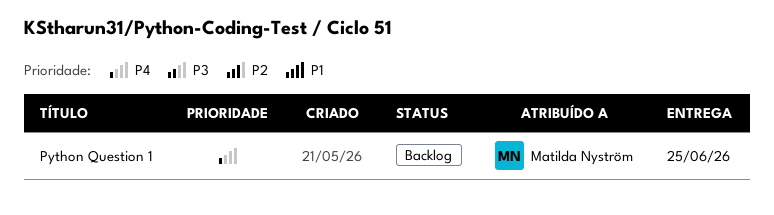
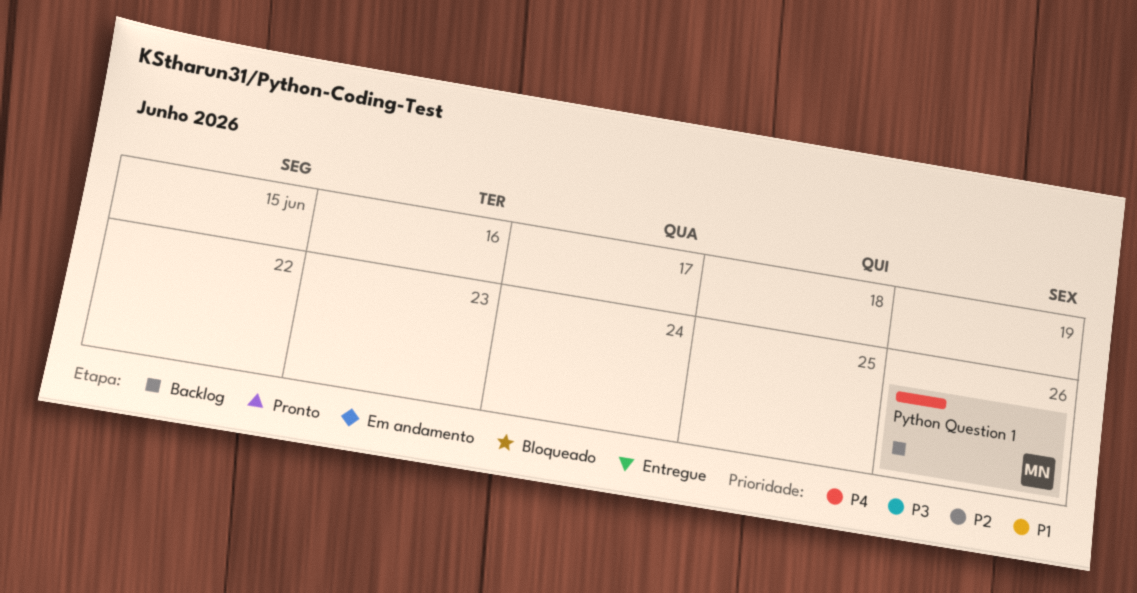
Python Question 1, due: Jun 25 -> Jun 26

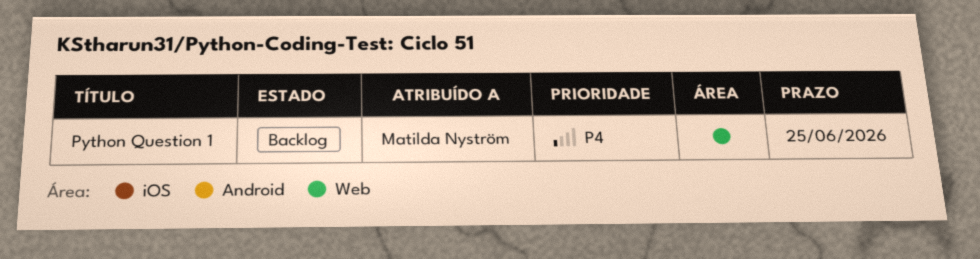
Python Question 1, due: Jun 26 -> Jun 25

